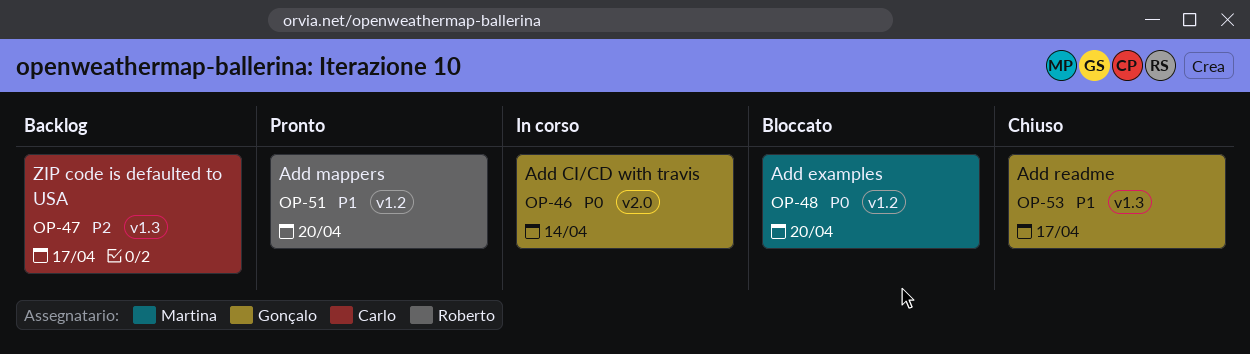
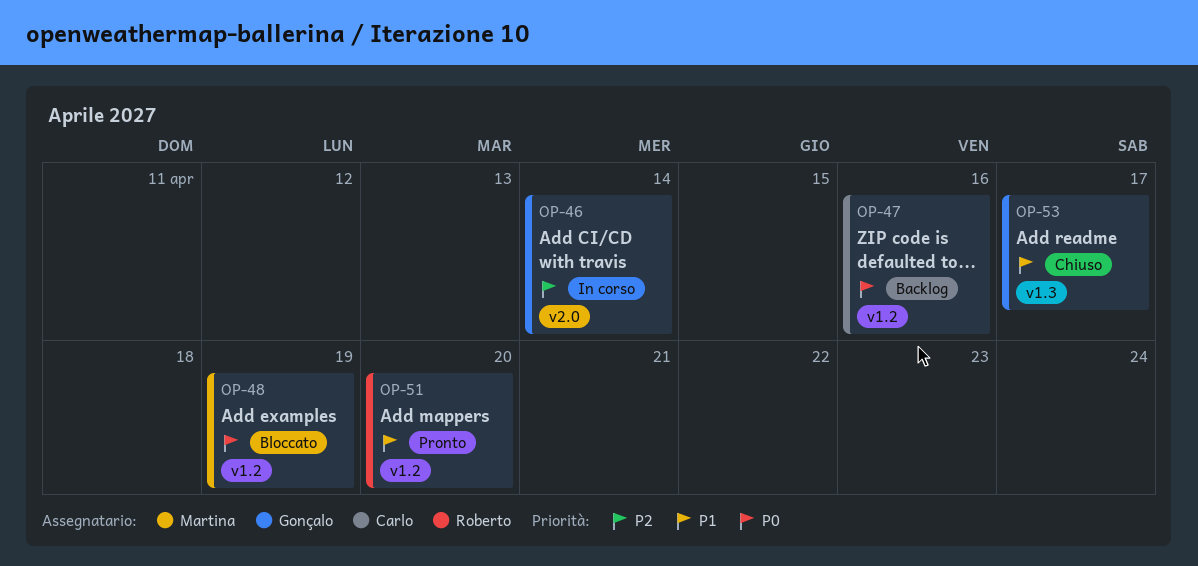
OP-46, priority: P0 -> P2
OP-47, priority: P2 -> P0
OP-47, label: v1.3 -> v1.2
OP-47, due: Apr 17 -> Apr 16
OP-48, due: Apr 20 -> Apr 19

